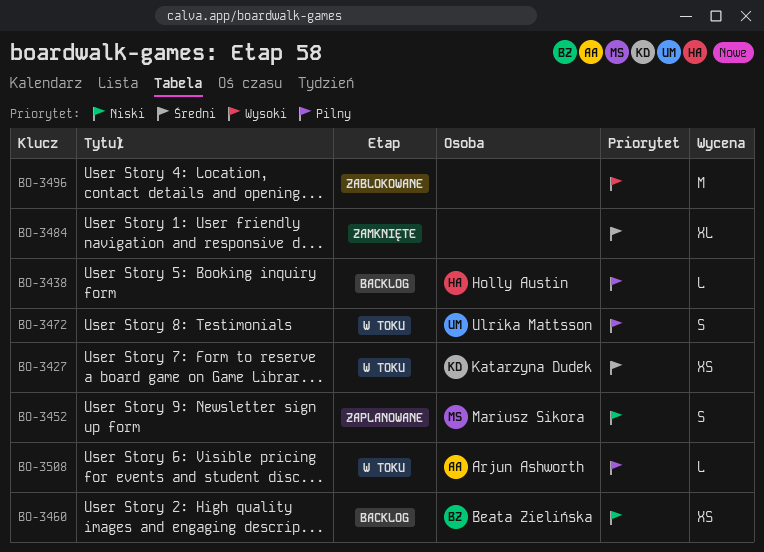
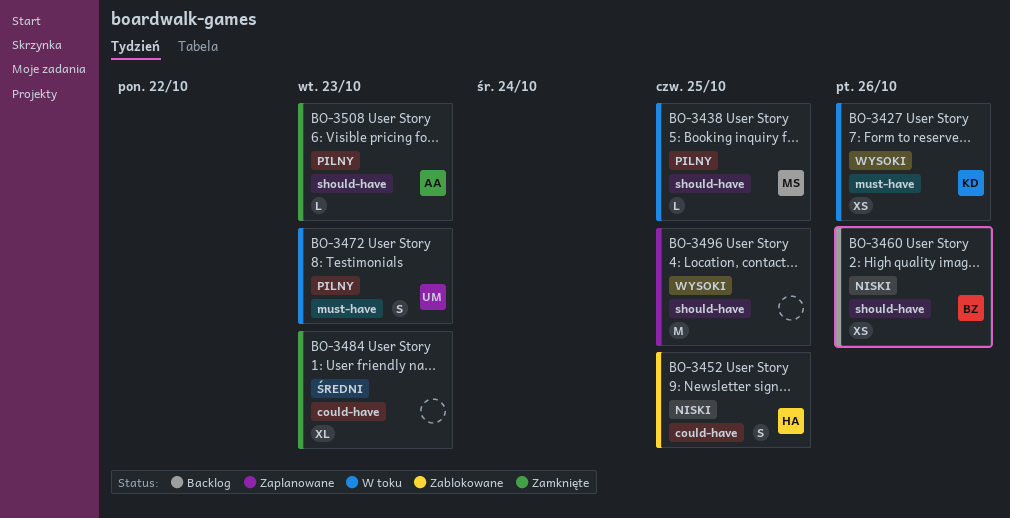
BO-3427, priority: Średni -> Wysoki
BO-3438, status: Backlog -> W toku
BO-3438, owner: Holly Austin -> Mariusz Sikora
BO-3452, status: Zaplanowane -> Zablokowane
BO-3452, owner: Mariusz Sikora -> Holly Austin
BO-3496, status: Zablokowane -> Zaplanowane
BO-3508, status: W toku -> Zamknięte

